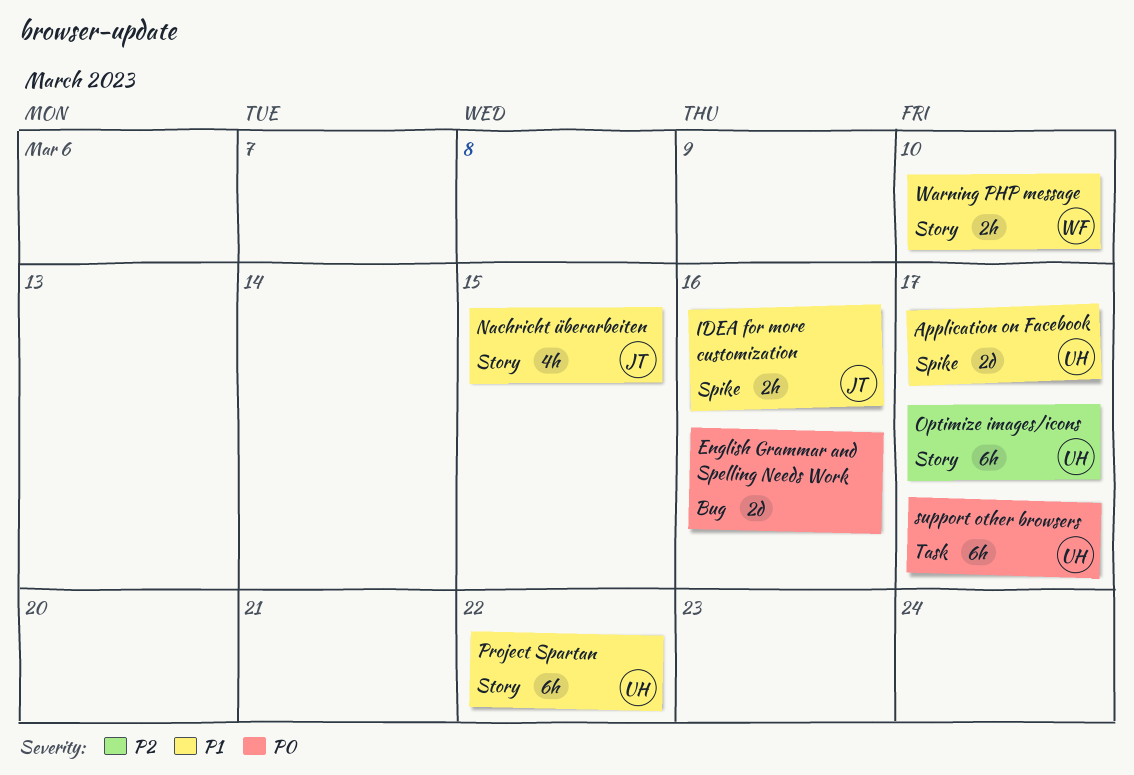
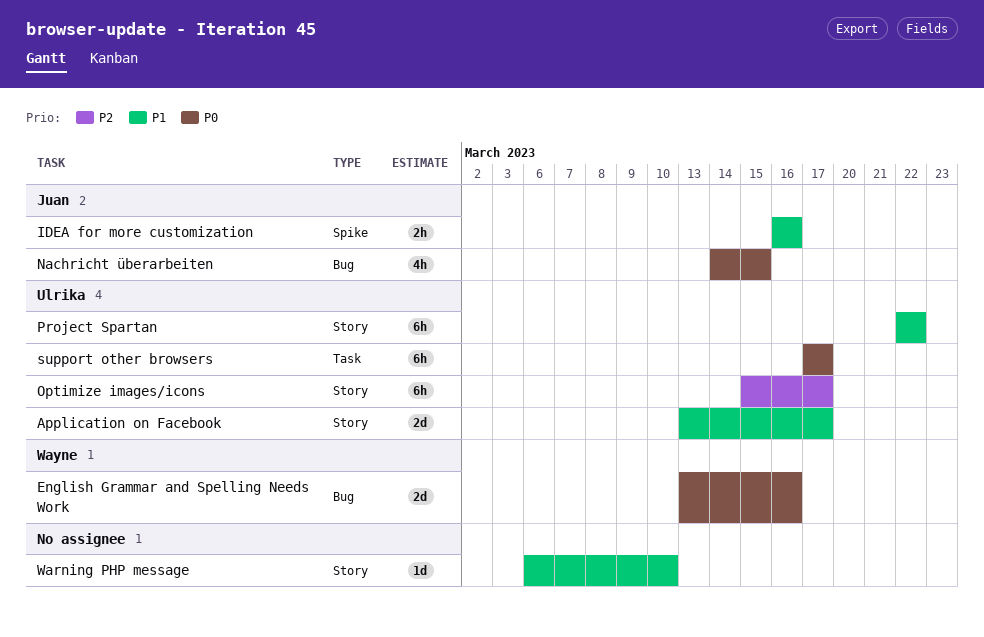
Application on Facebook, label: Spike -> Story
English Grammar and Spelling Needs Work, owner: none -> Wayne
Nachricht überarbeiten, priority: P1 -> P0
Nachricht überarbeiten, label: Story -> Bug
Warning PHP message, owner: Wayne -> none
Warning PHP message, estimate: 2h -> 1d

